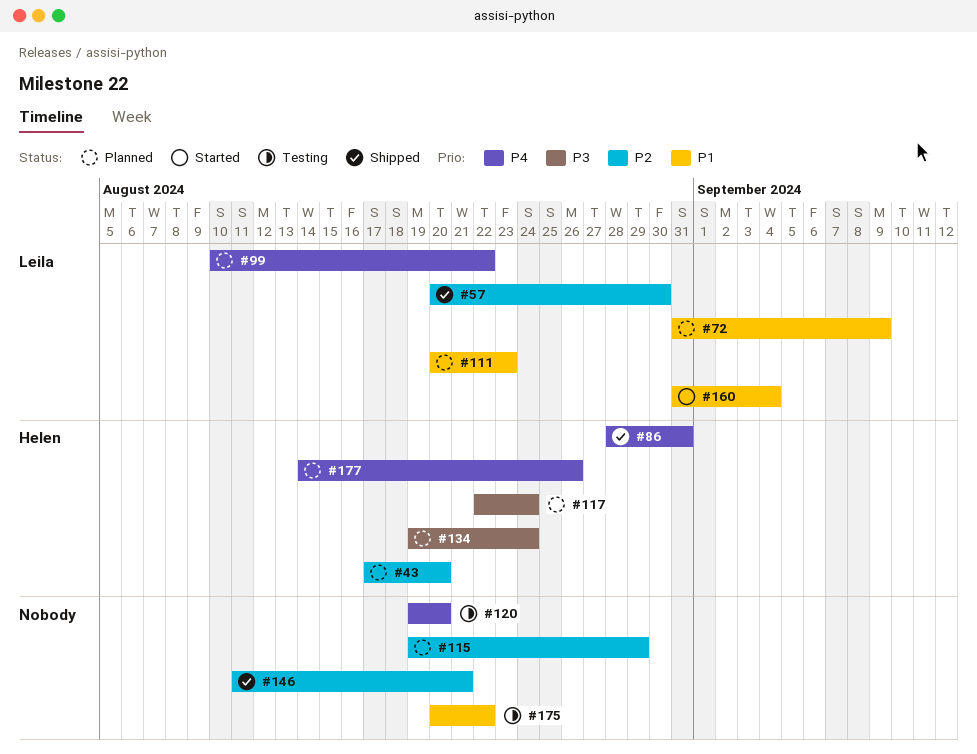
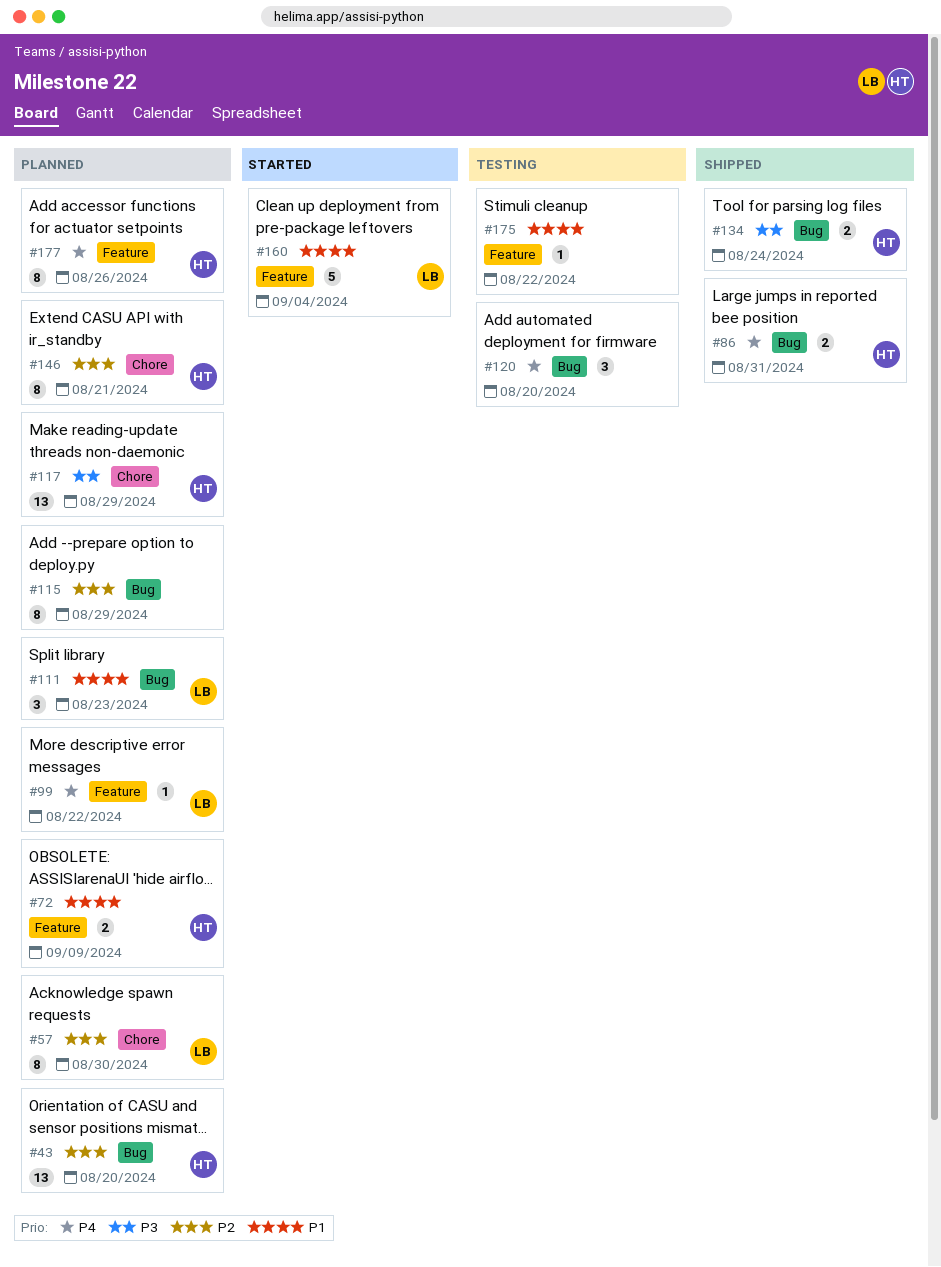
#57, status: Shipped -> Planned
#72, owner: Leila -> Helen
#117, due: Aug 24 -> Aug 29
#134, status: Planned -> Shipped
#146, status: Shipped -> Planned
#146, owner: none -> Helen

